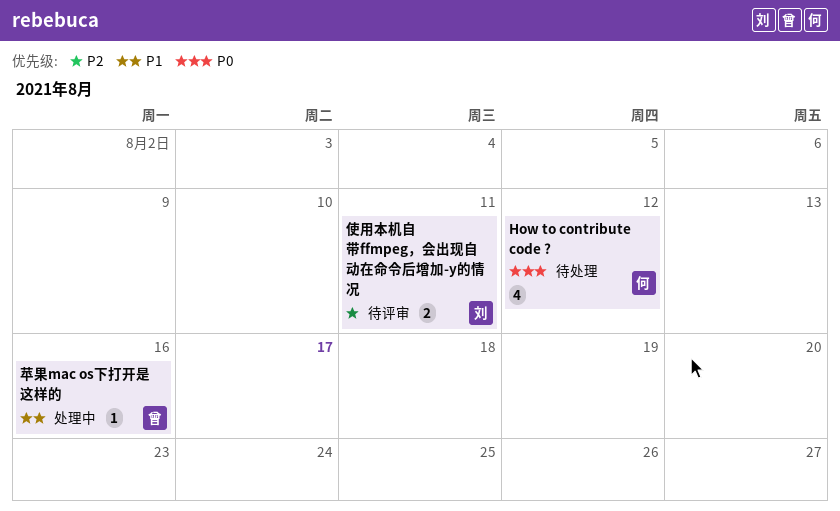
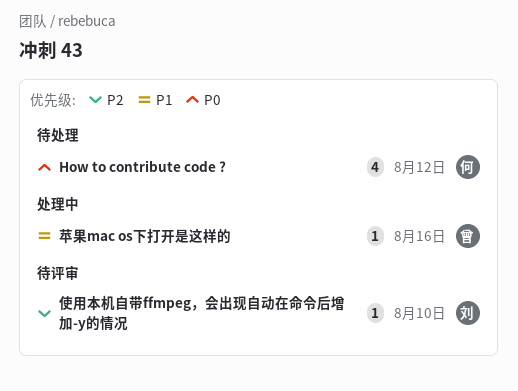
使用本机自带ffmpeg，会出现自动在命令后增加-y的情况, estimate: 2 -> 1
使用本机自带ffmpeg，会出现自动在命令后增加-y的情况, due: Aug 11 -> Aug 10

